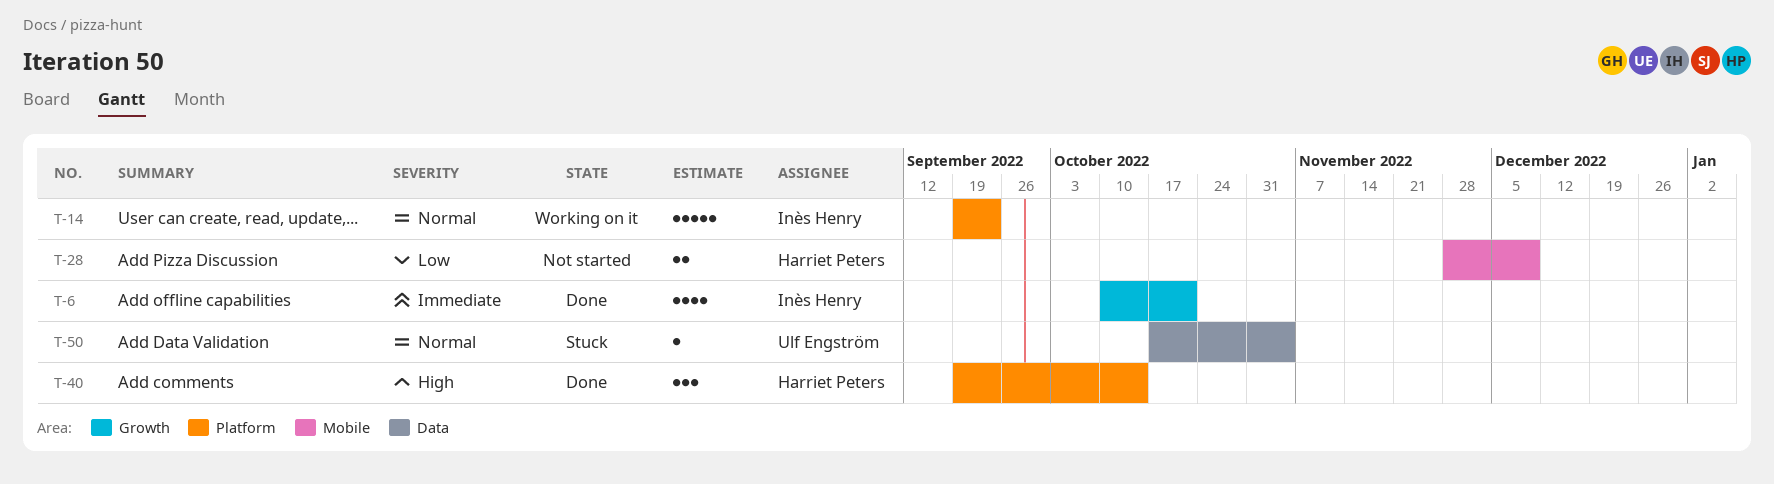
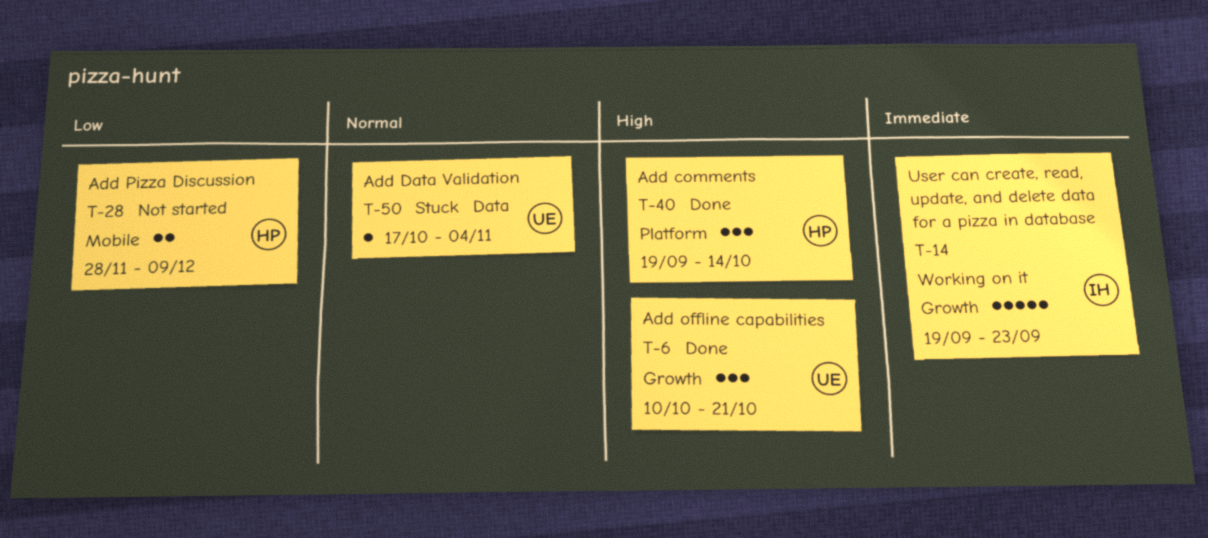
T-6, owner: Inès Henry -> Ulf Engström
T-6, priority: Immediate -> High
T-6, estimate: 4 -> 3
T-14, priority: Normal -> Immediate
T-14, label: Platform -> Growth

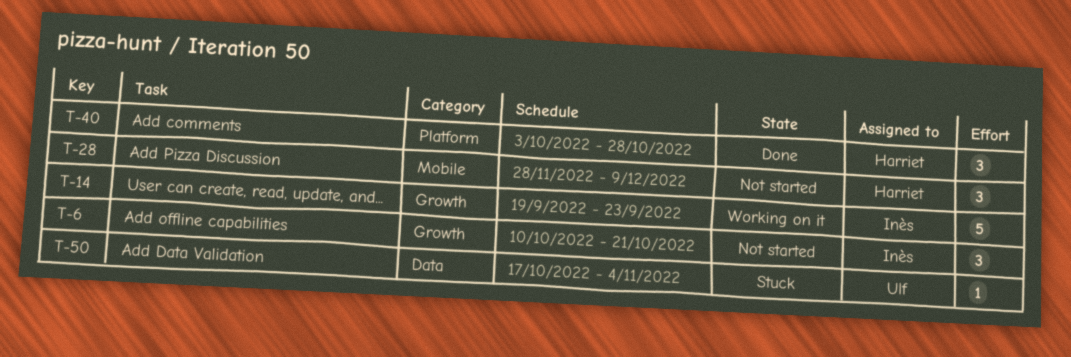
T-6, status: Done -> Not started
T-6, owner: Ulf -> Inès
T-28, estimate: 2 -> 3
T-40, start: Sep 19 -> Oct 3
T-40, due: Oct 14 -> Oct 28

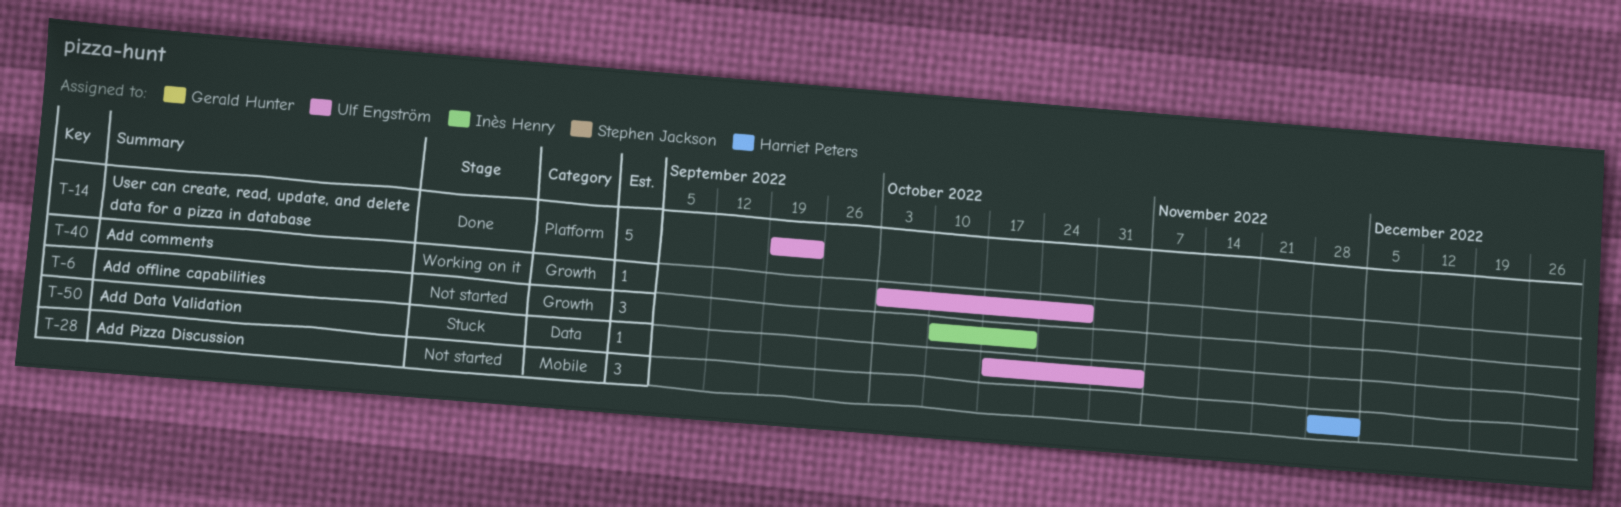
T-14, status: Working on it -> Done
T-14, owner: Inès Henry -> Ulf Engström
T-14, label: Growth -> Platform
T-28, due: Dec 9 -> Dec 2
T-40, status: Done -> Working on it
T-40, owner: Harriet Peters -> Ulf Engström
T-40, label: Platform -> Growth
T-40, estimate: 3 -> 1

